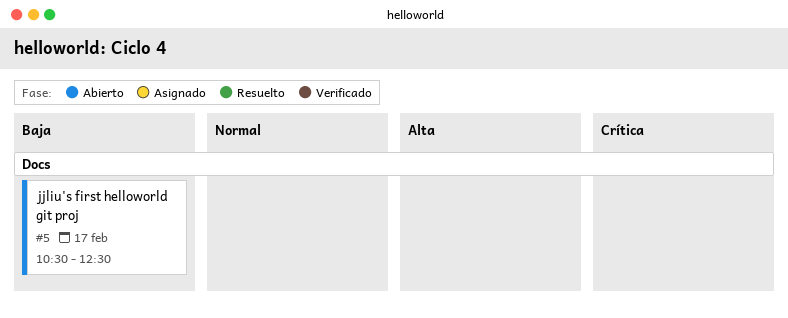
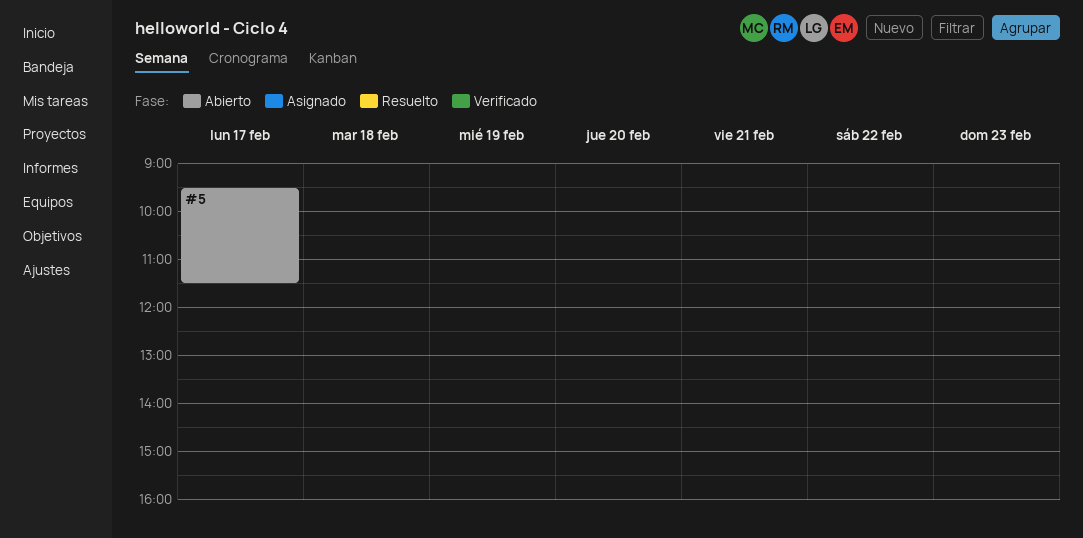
#5, begins: 10:30 -> 09:30
#5, ends: 12:30 -> 11:30

